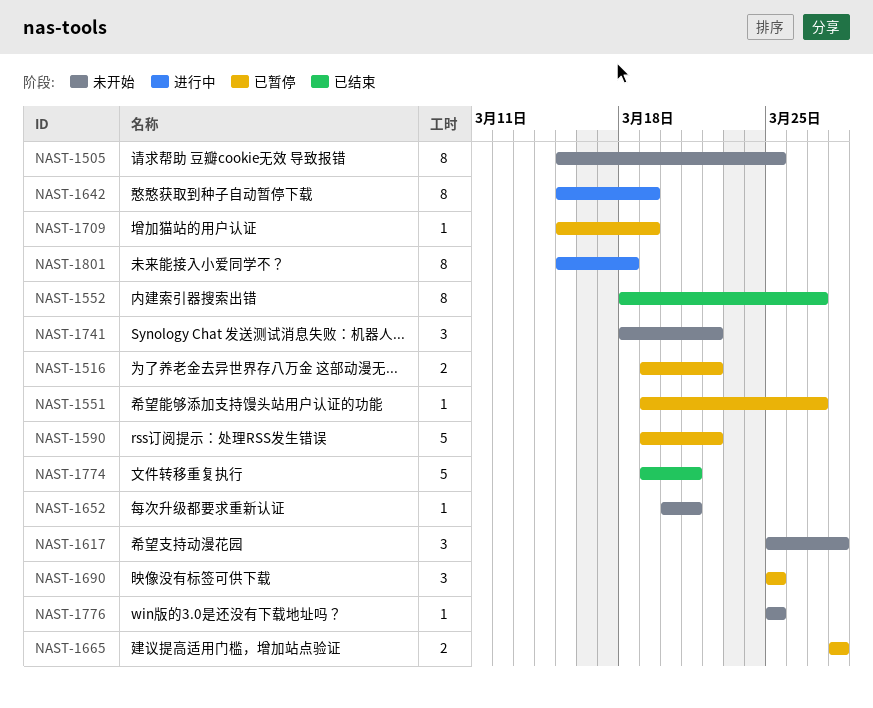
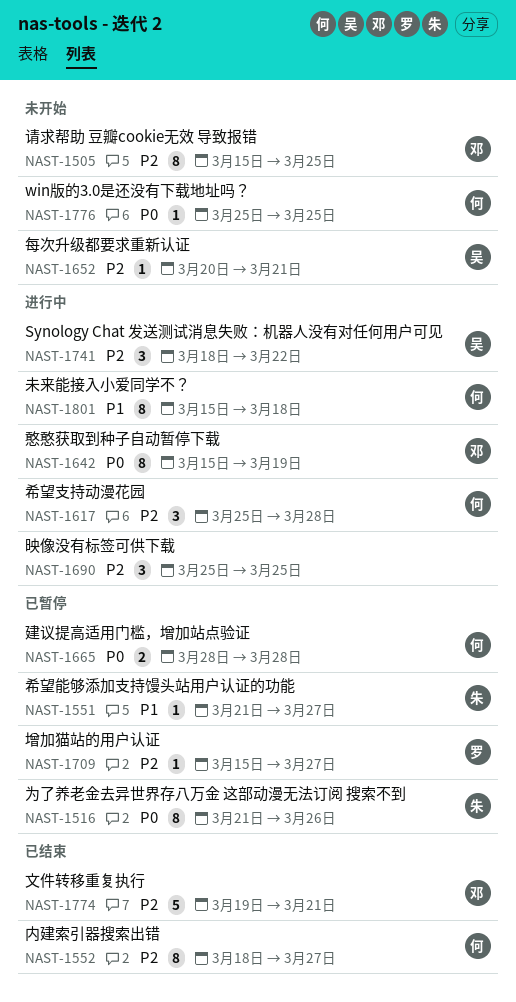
NAST-1516, estimate: 2 -> 8
NAST-1516, start: Mar 19 -> Mar 21
NAST-1516, due: Mar 22 -> Mar 26
NAST-1551, start: Mar 19 -> Mar 21
NAST-1590: present -> none
NAST-1617, status: 未开始 -> 进行中
NAST-1690, status: 已暂停 -> 进行中
NAST-1709, due: Mar 19 -> Mar 27
NAST-1741, status: 未开始 -> 进行中

